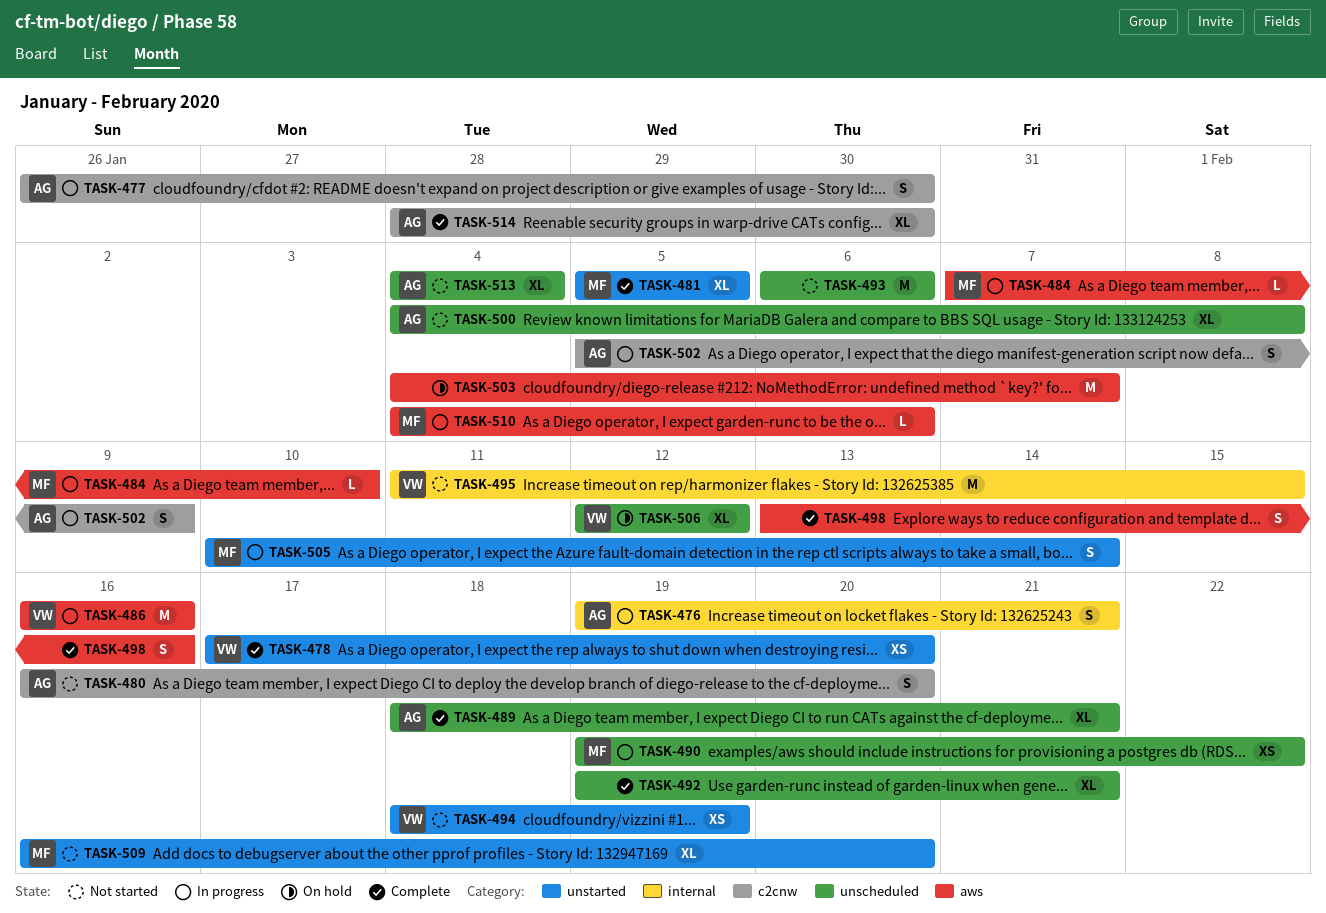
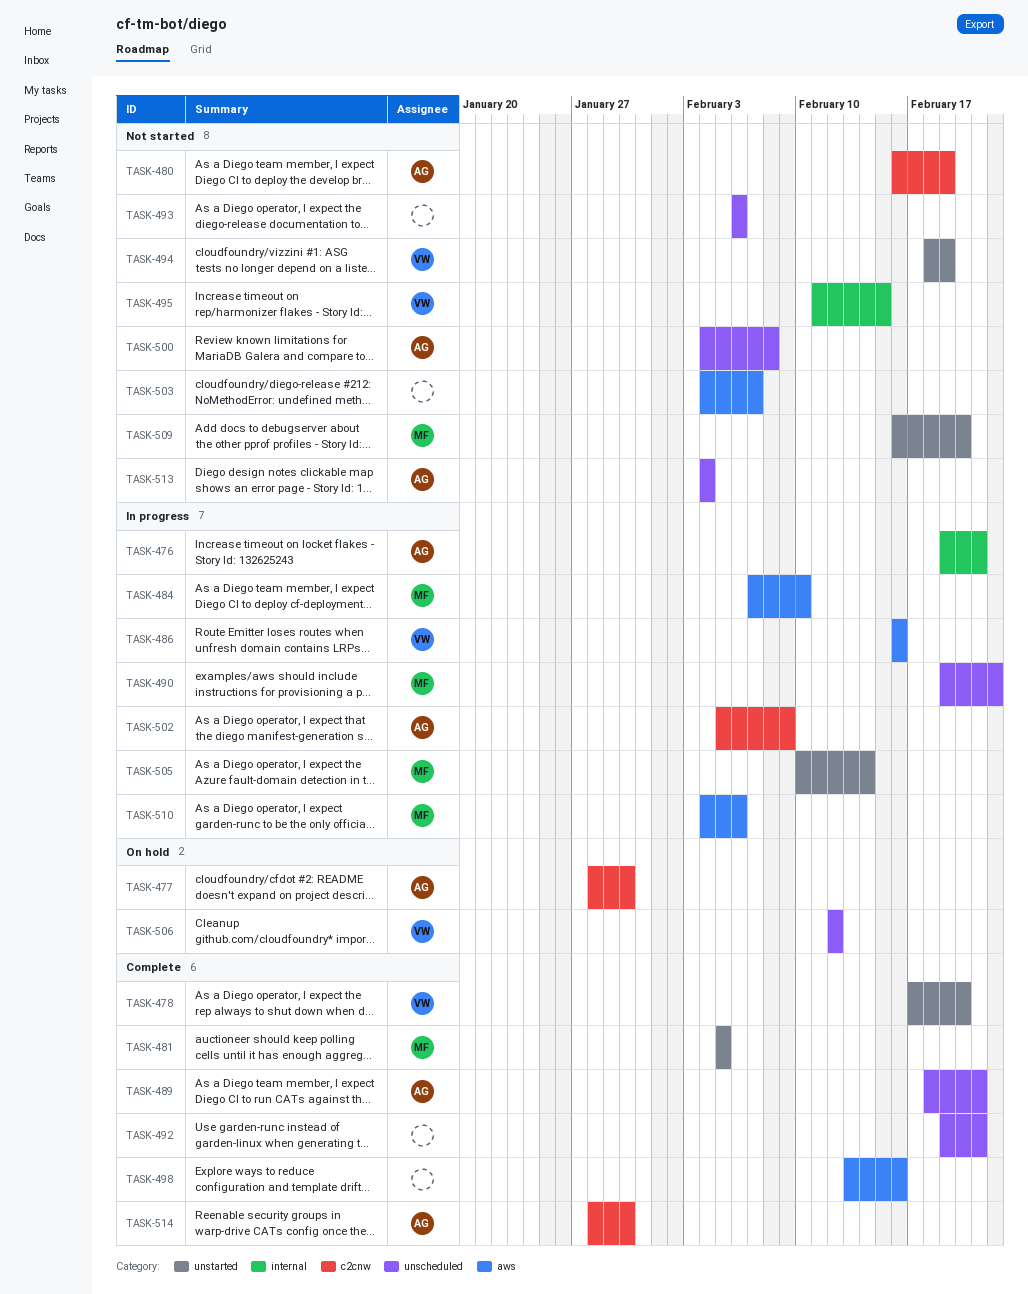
TASK-477, status: In progress -> On hold
TASK-477, start: Jan 26 -> Jan 28
TASK-480, due: Feb 20 -> Feb 19
TASK-503, status: On hold -> Not started

